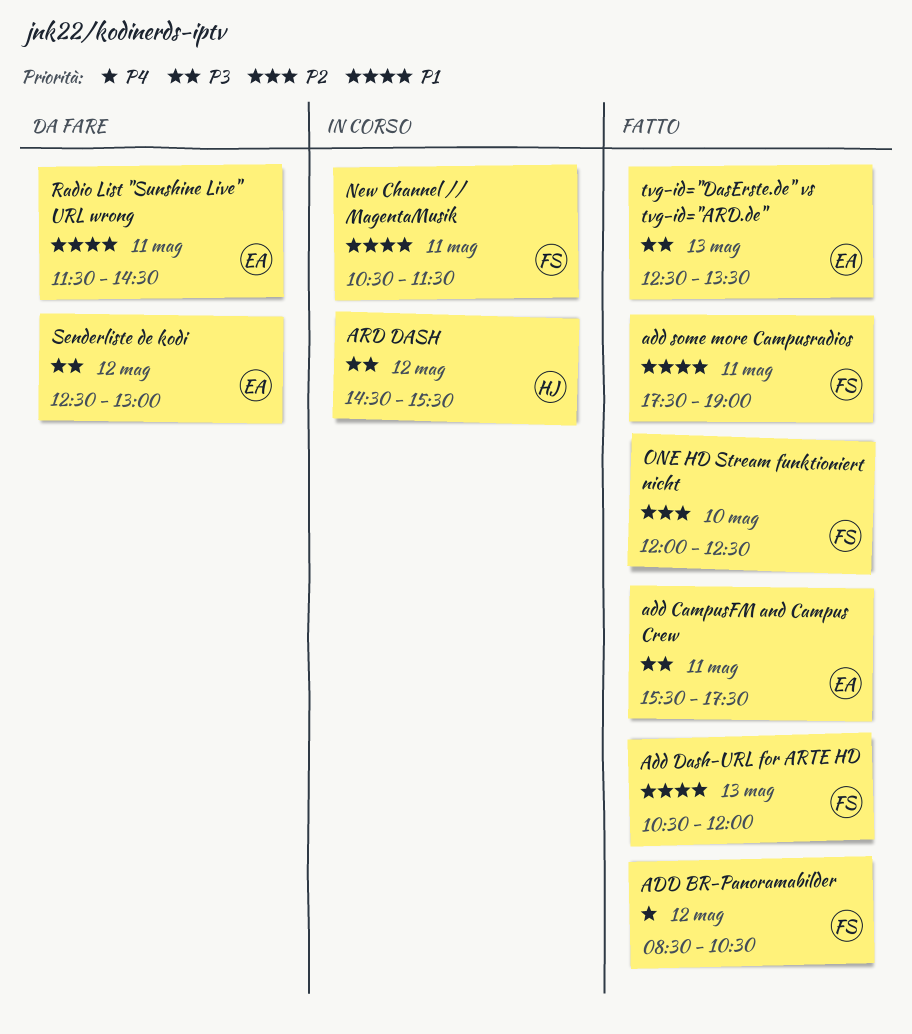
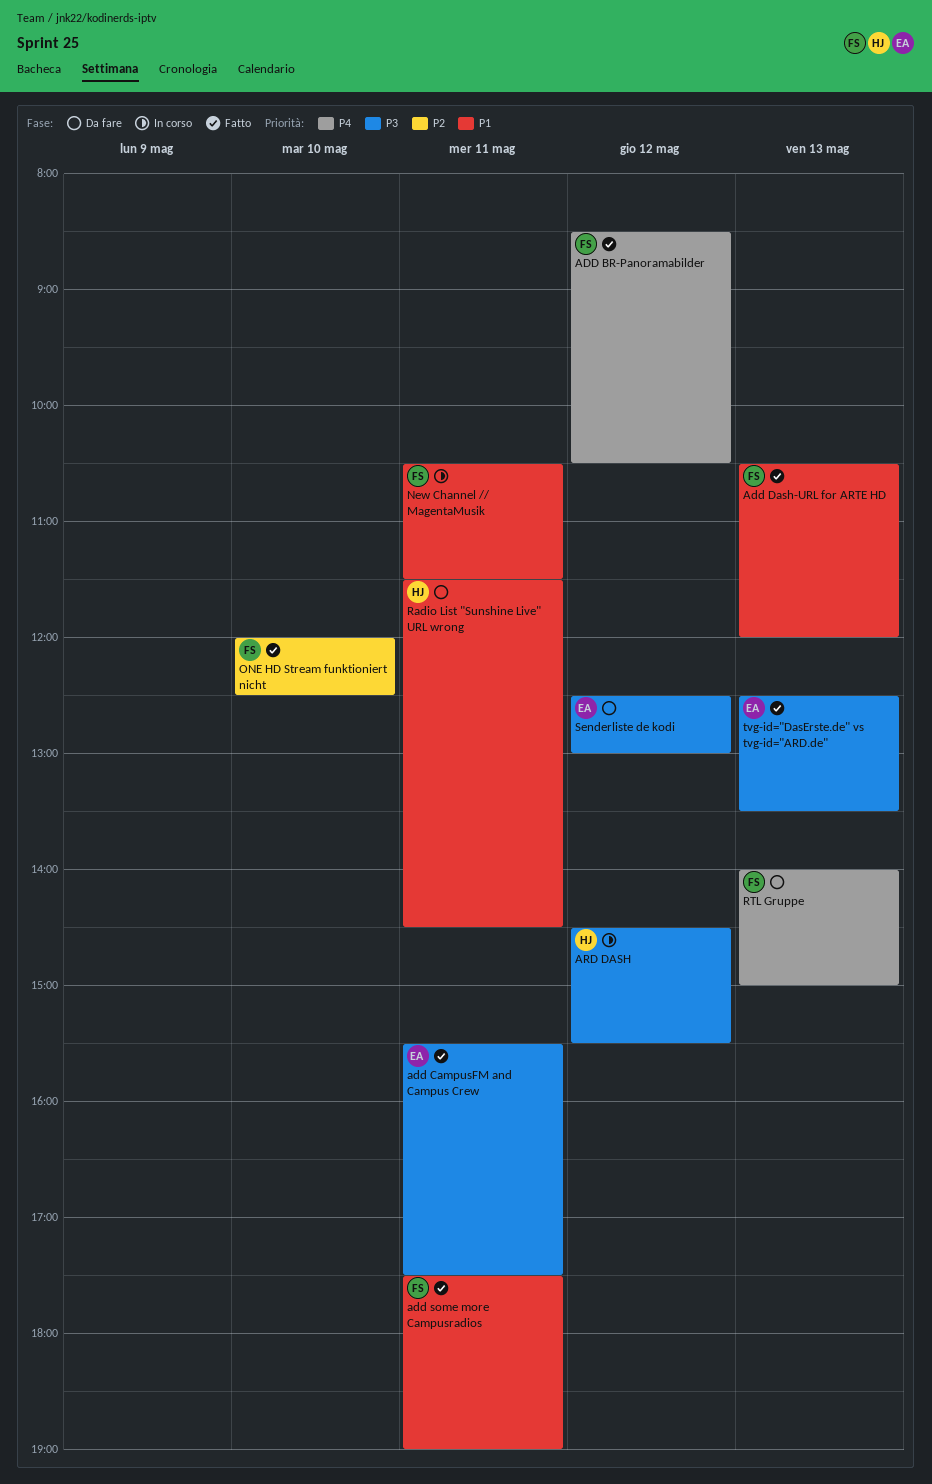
Radio List "Sunshine Live" URL wrong, owner: EA -> HJ
RTL Gruppe: none -> present

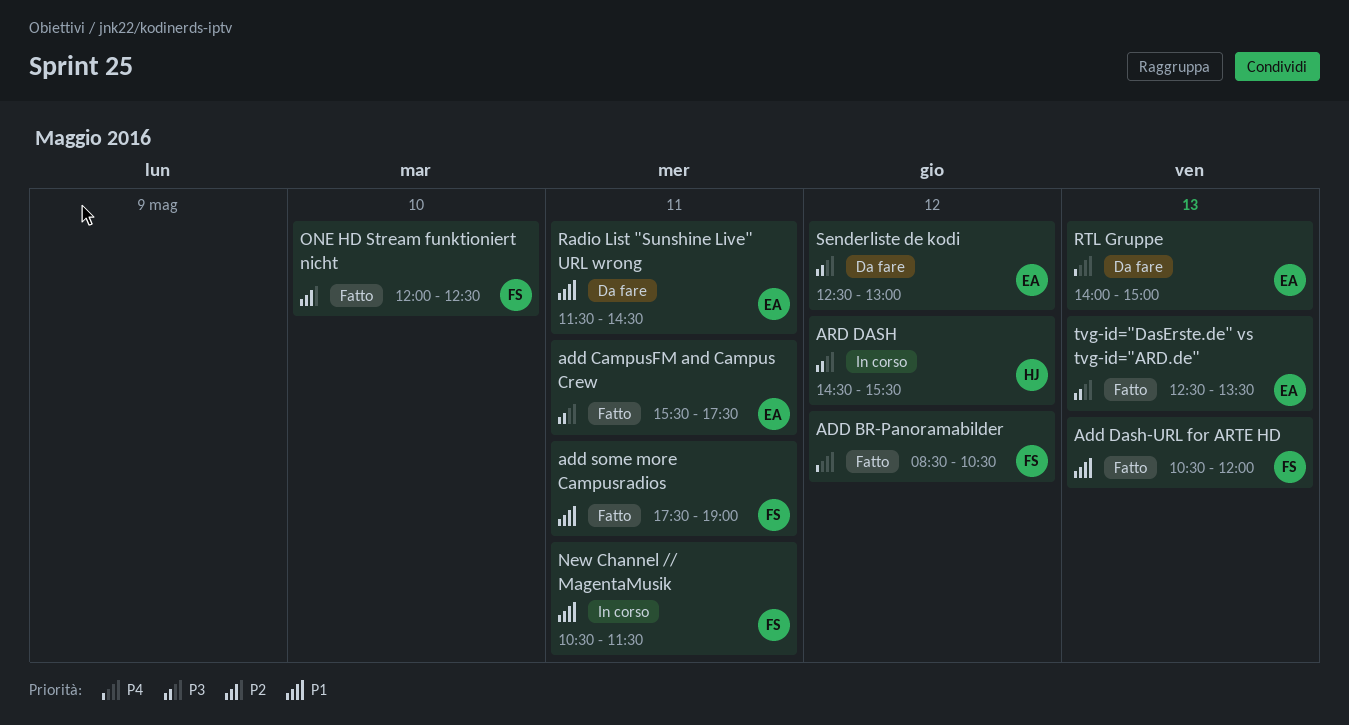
Radio List "Sunshine Live" URL wrong, owner: HJ -> EA
RTL Gruppe, owner: FS -> EA

